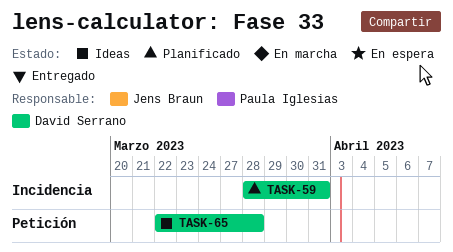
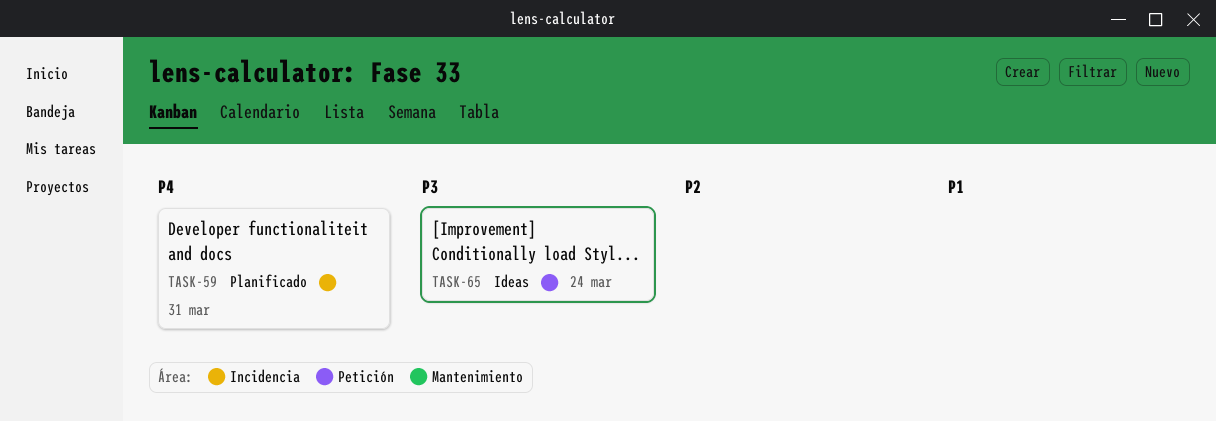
TASK-65, due: Mar 28 -> Mar 24

